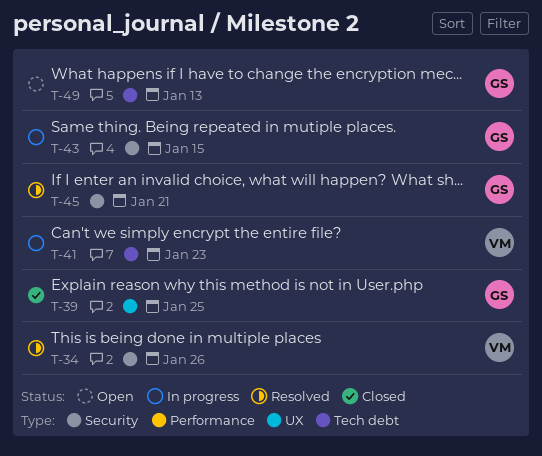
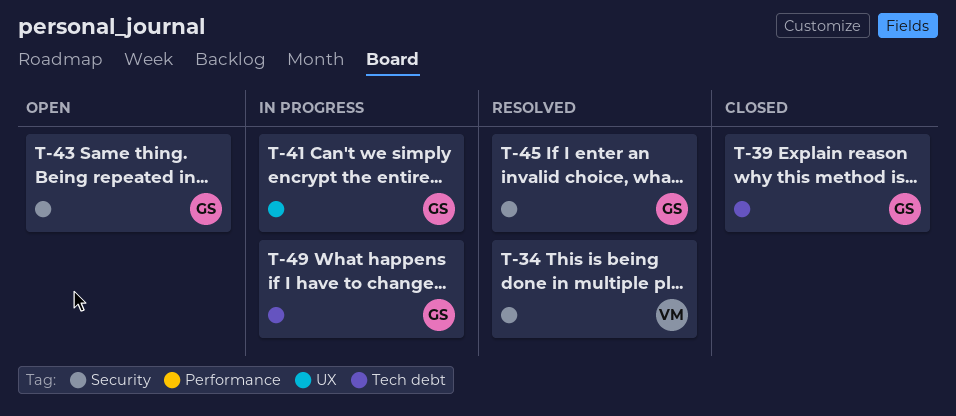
T-39, label: UX -> Tech debt
T-41, owner: VM -> GS
T-41, label: Tech debt -> UX
T-43, status: In progress -> Open
T-49, status: Open -> In progress

